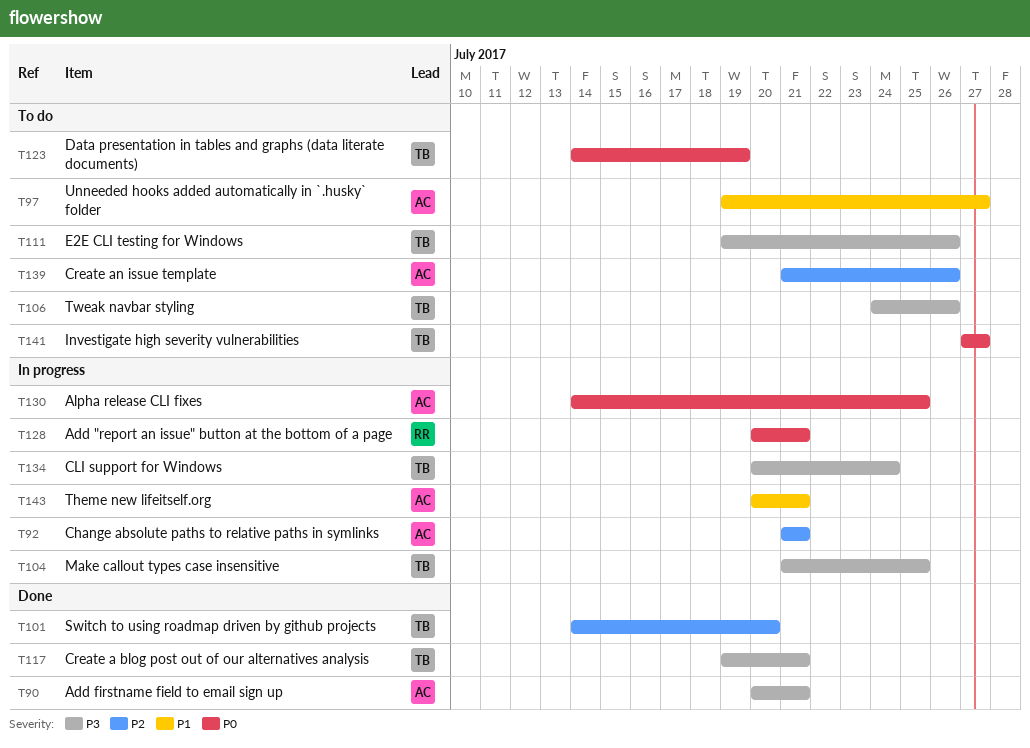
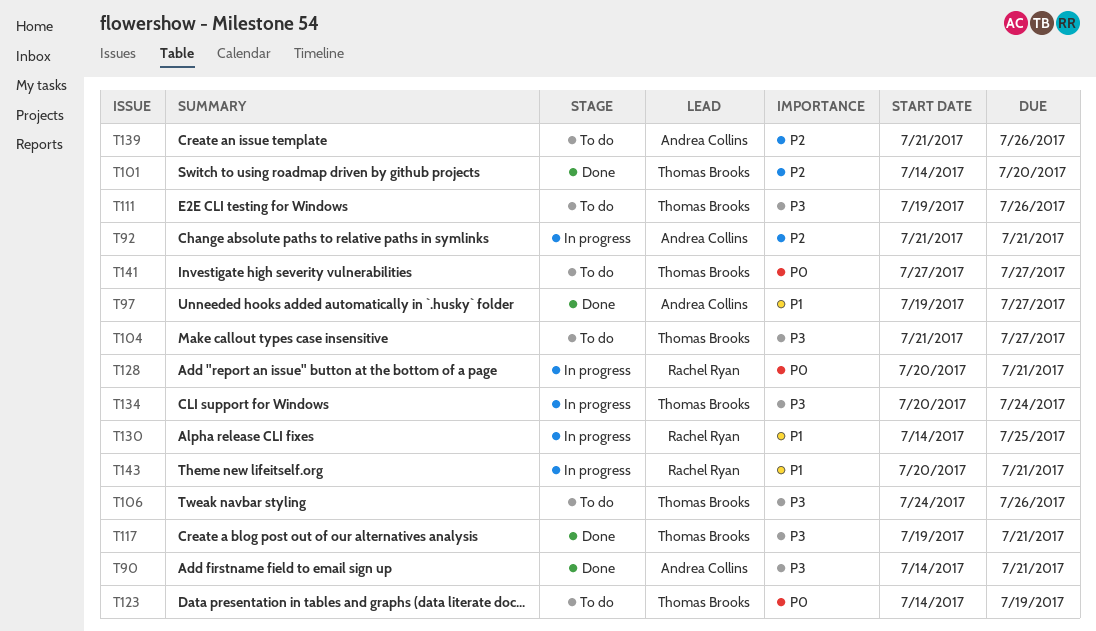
T90, start: Jul 20 -> Jul 14
T97, status: To do -> Done
T104, status: In progress -> To do
T104, due: Jul 25 -> Jul 27
T130, owner: Andrea Collins -> Rachel Ryan
T130, priority: P0 -> P1
T143, owner: Andrea Collins -> Rachel Ryan

